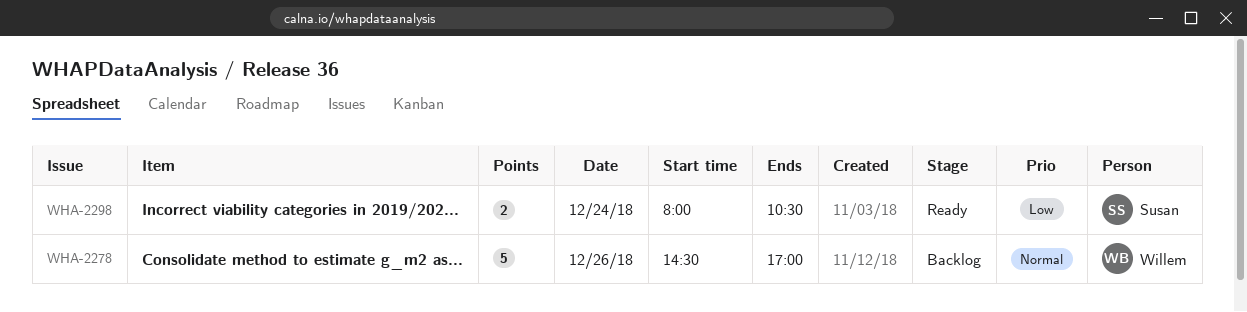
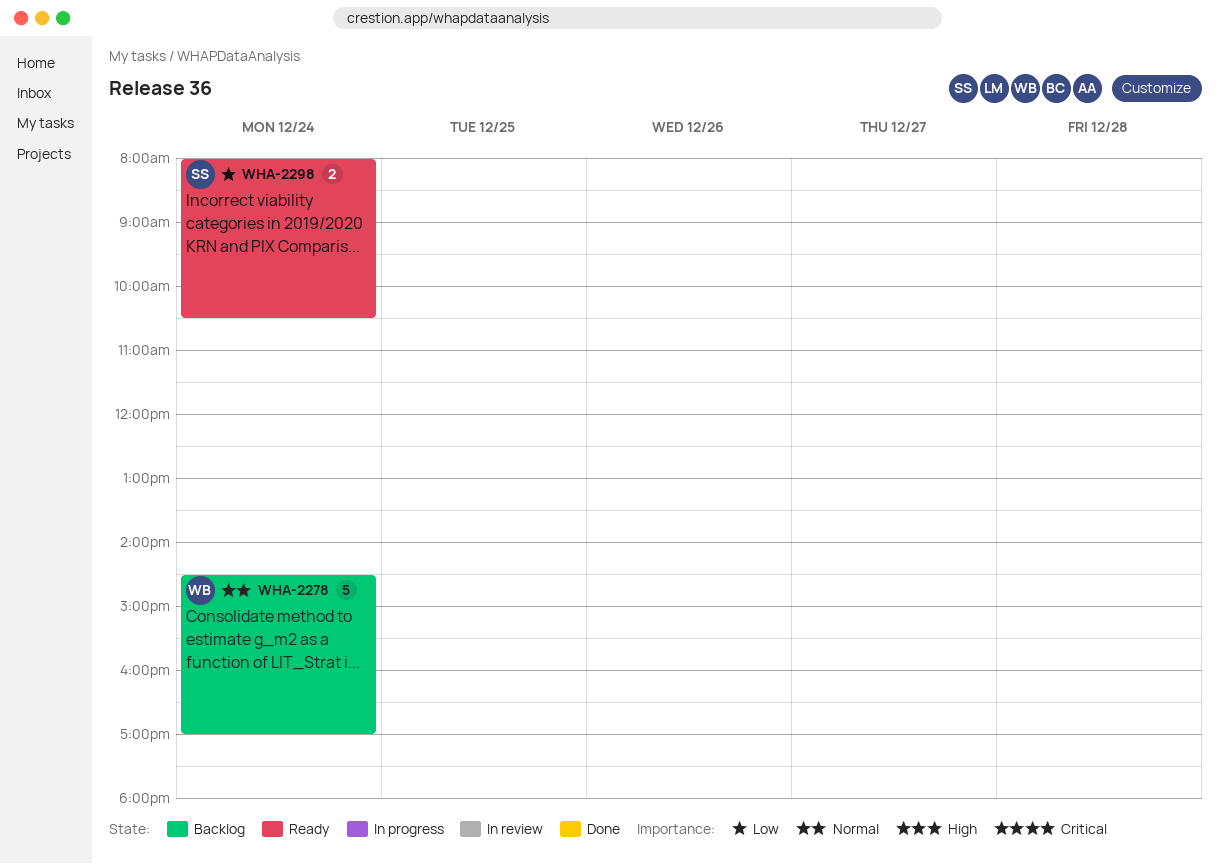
WHA-2278, day: Dec 26 -> Dec 24

